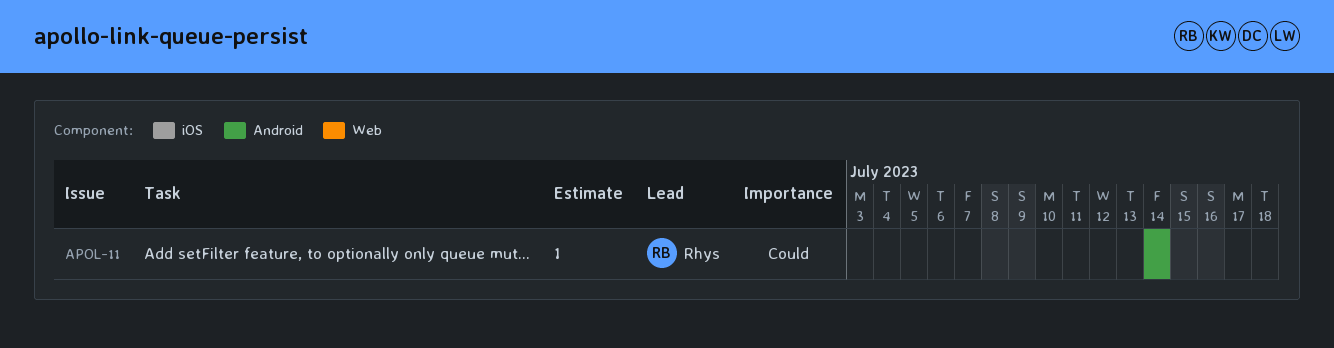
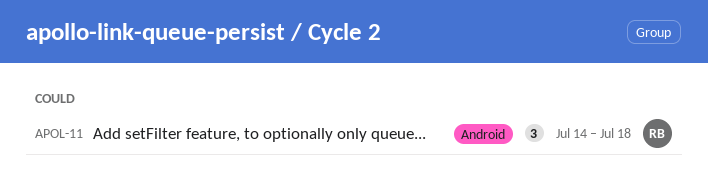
APOL-11, estimate: 1 -> 3
APOL-11, due: Jul 14 -> Jul 18

